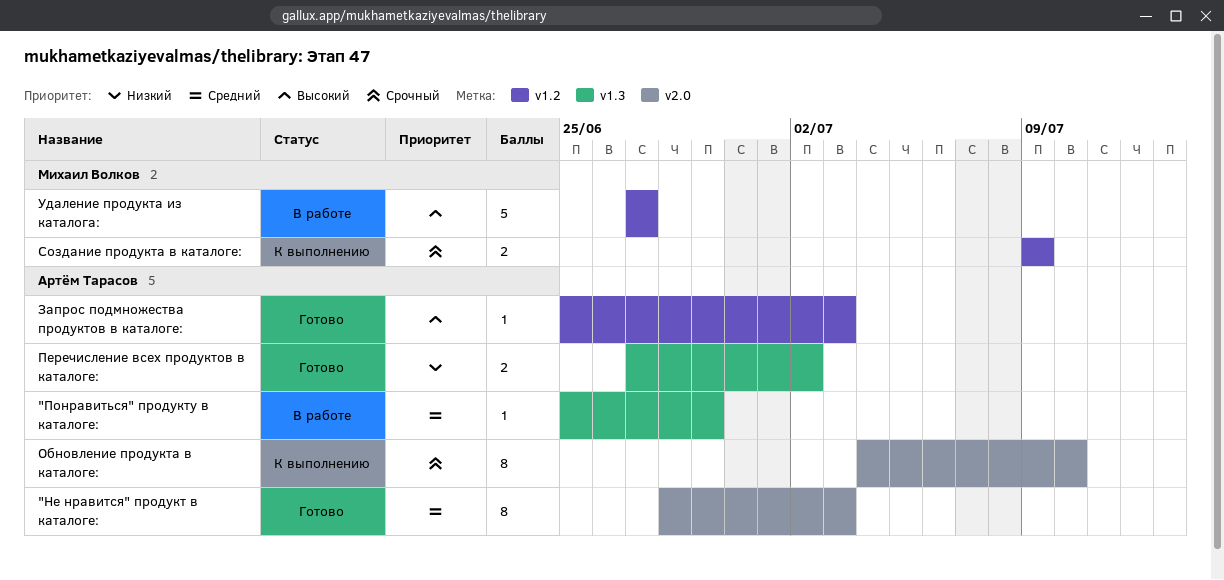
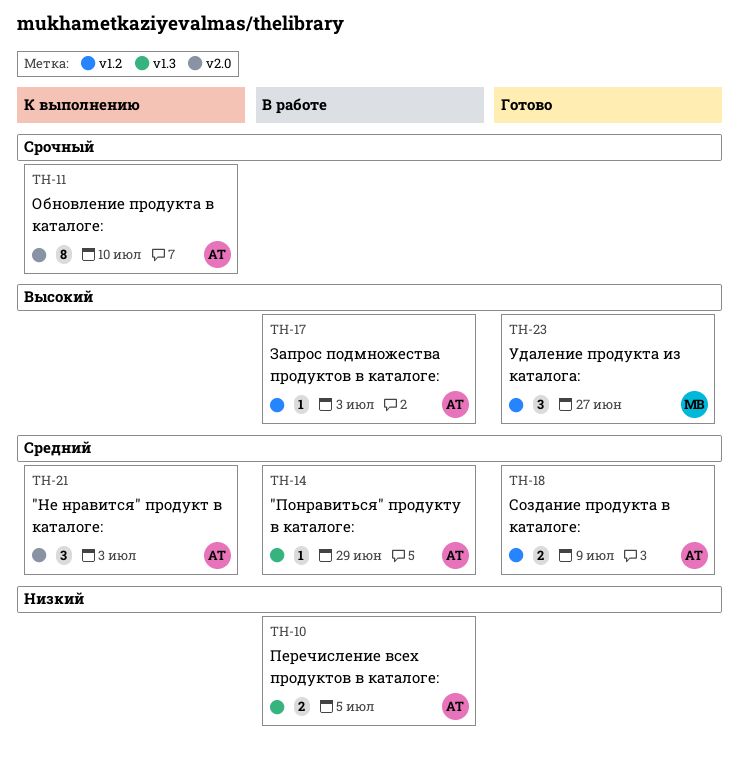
"Не нравится" продукт в каталоге:, status: Готово -> К выполнению
"Не нравится" продукт в каталоге:, estimate: 8 -> 3
Запрос подмножества продуктов в каталоге:, status: Готово -> В работе
Перечисление всех продуктов в каталоге:, status: Готово -> В работе
Перечисление всех продуктов в каталоге:, due: Jul 2 -> Jul 5
Создание продукта в каталоге:, status: К выполнению -> Готово
Создание продукта в каталоге:, owner: Михаил Волков -> Артём Тарасов
Создание продукта в каталоге:, priority: Срочный -> Средний
Удаление продукта из каталога:, status: В работе -> Готово
Удаление продукта из каталога:, estimate: 5 -> 3

